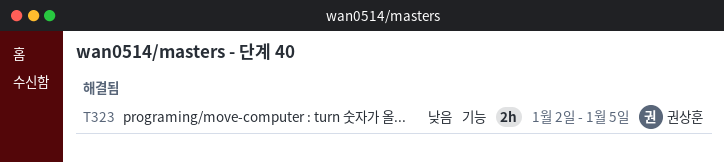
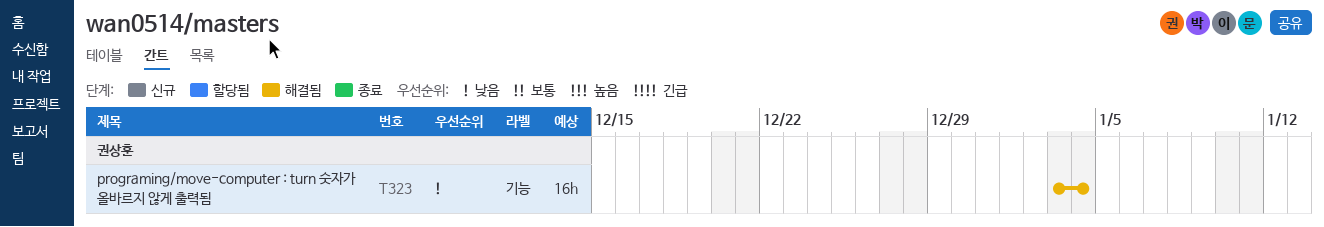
T323, estimate: 2h -> 16h
T323, start: Jan 2 -> Jan 3
T323, due: Jan 5 -> Jan 4

